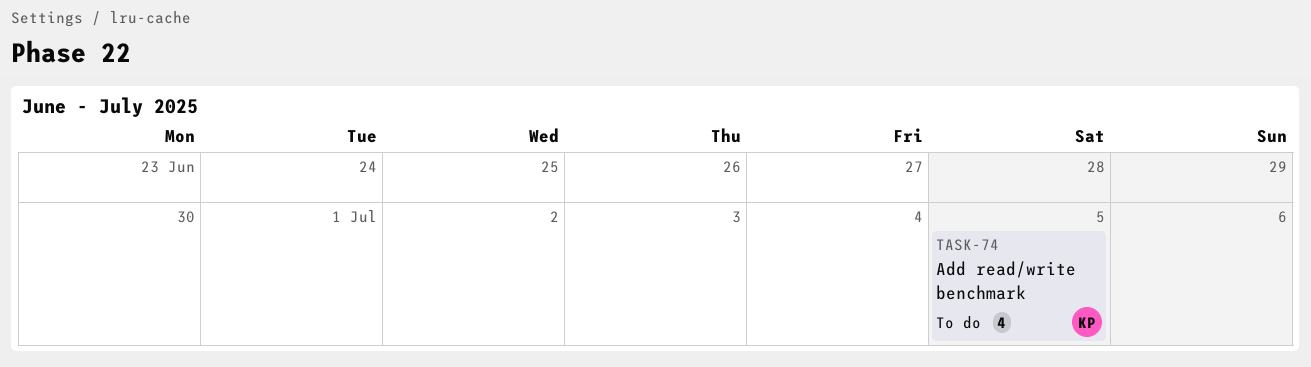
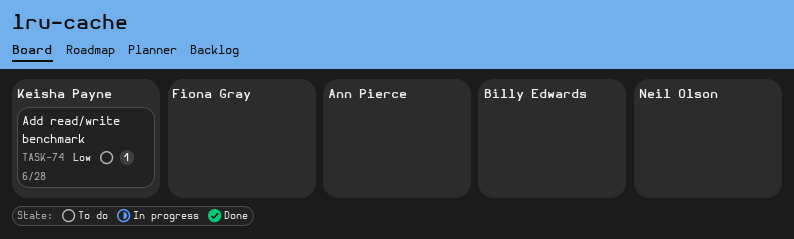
TASK-74, estimate: 4 -> 1
TASK-74, due: Jul 5 -> Jun 28

